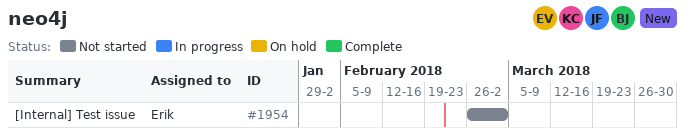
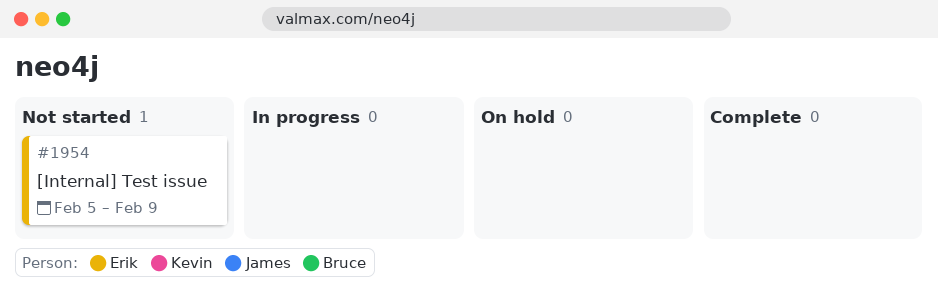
#1954, start: Feb 26 -> Feb 5
#1954, due: Mar 2 -> Feb 9

